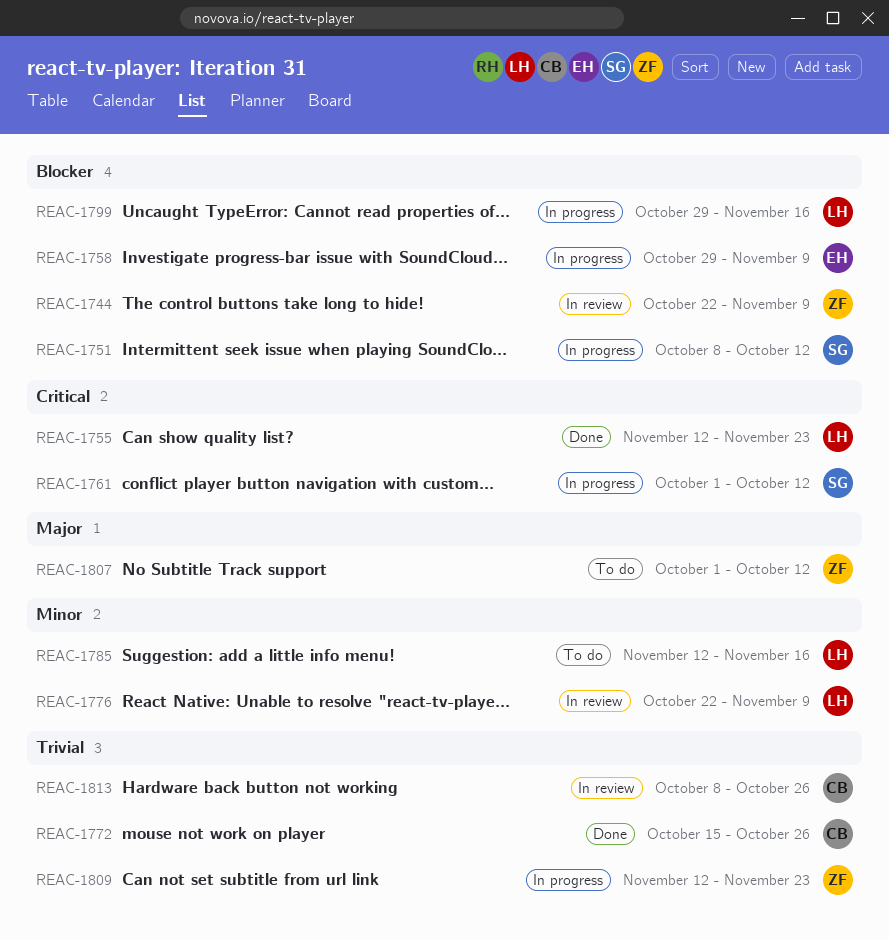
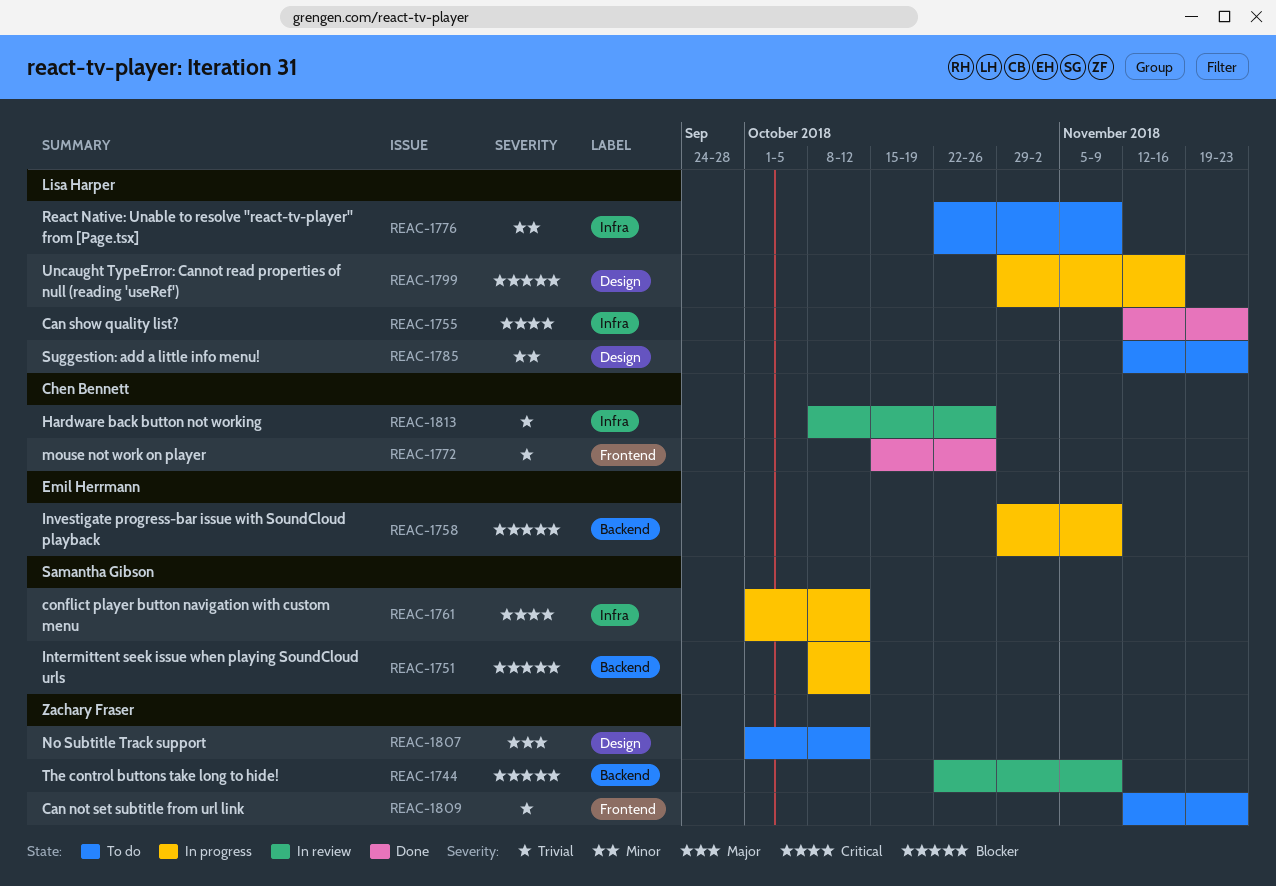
REAC-1776, status: In review -> To do
REAC-1785, due: Nov 16 -> Nov 23
REAC-1809, status: In progress -> To do

